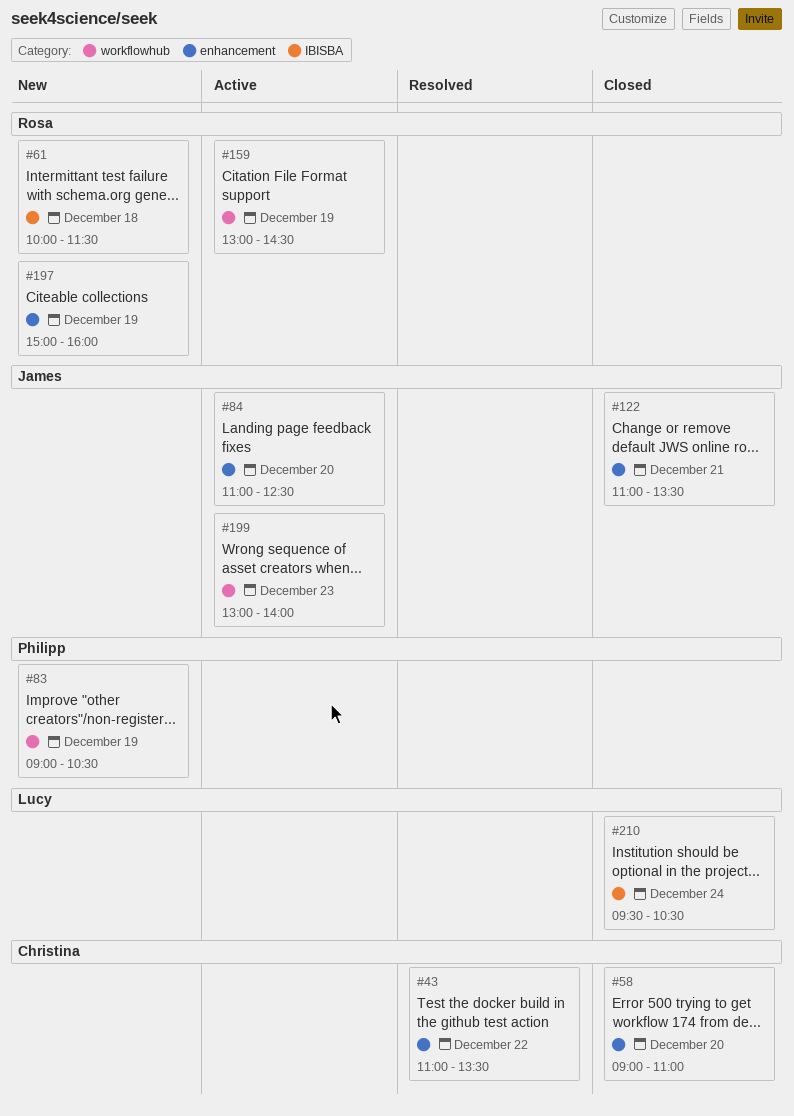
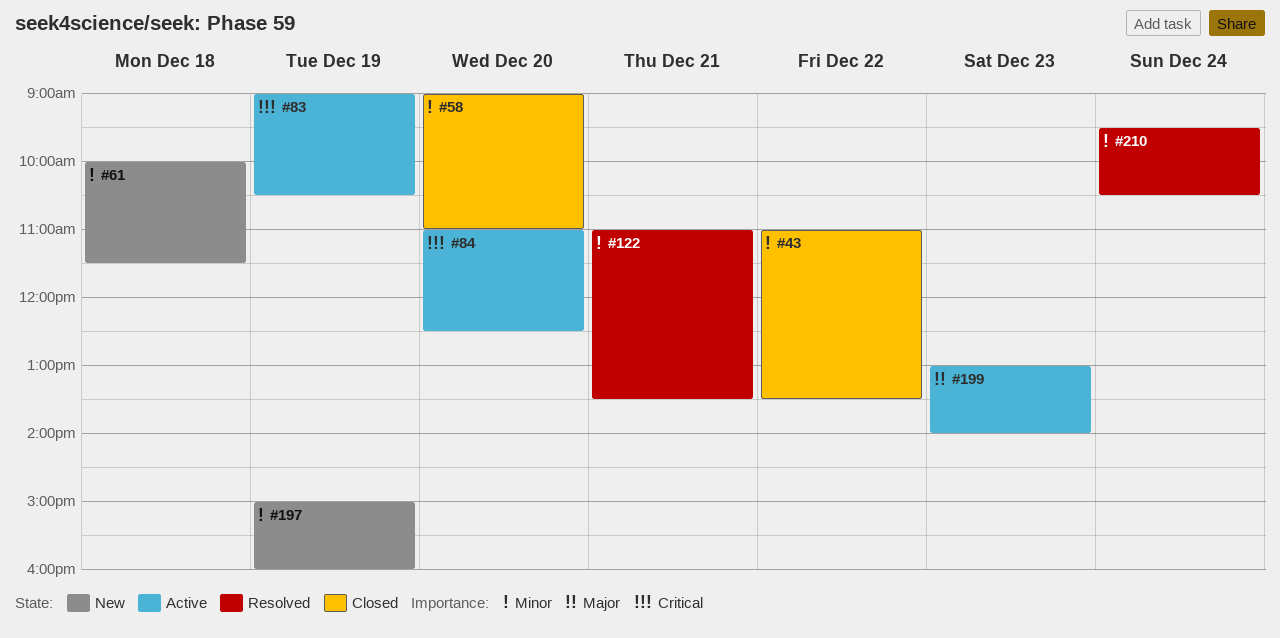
#43, status: Resolved -> Closed
#83, status: New -> Active
#122, status: Closed -> Resolved
#159: present -> none
#210, status: Closed -> Resolved

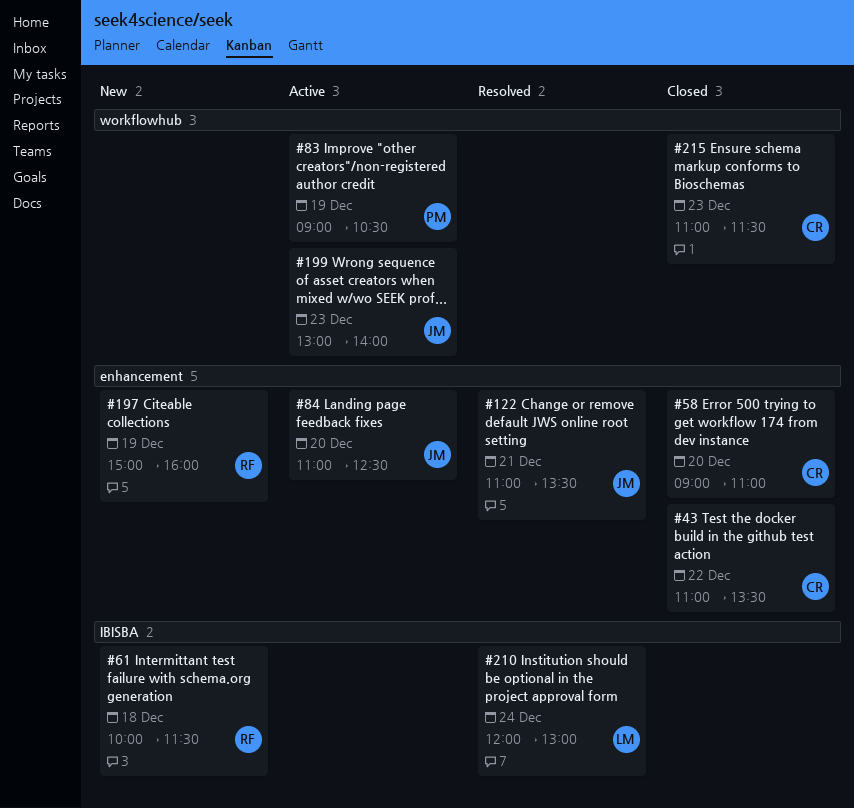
#210, begins: 09:30 -> 12:00
#210, ends: 10:30 -> 13:00
#215: none -> present

